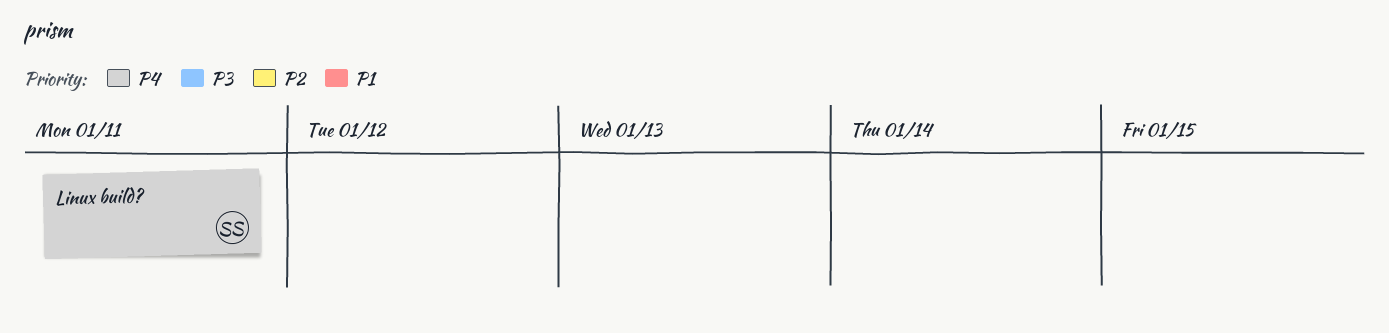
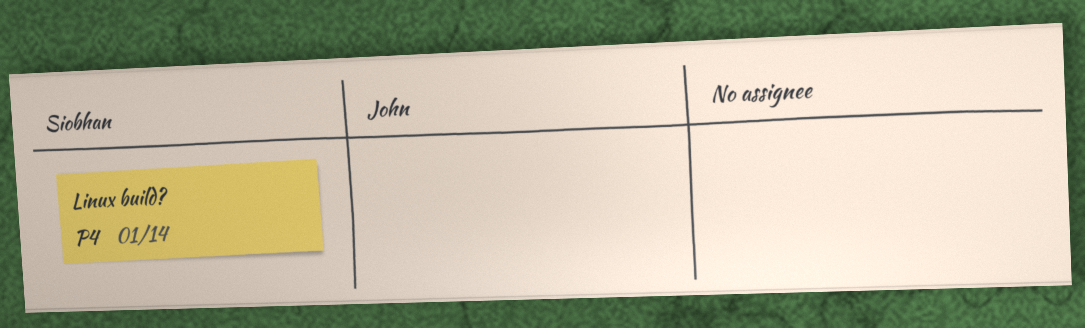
Linux build?, due: Jan 11 -> Jan 14

